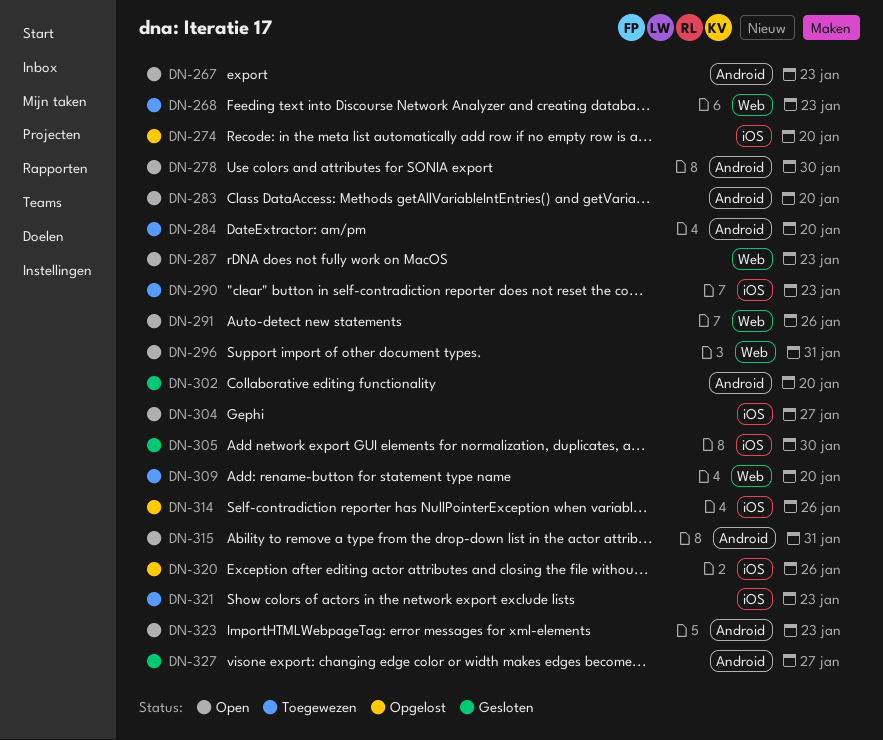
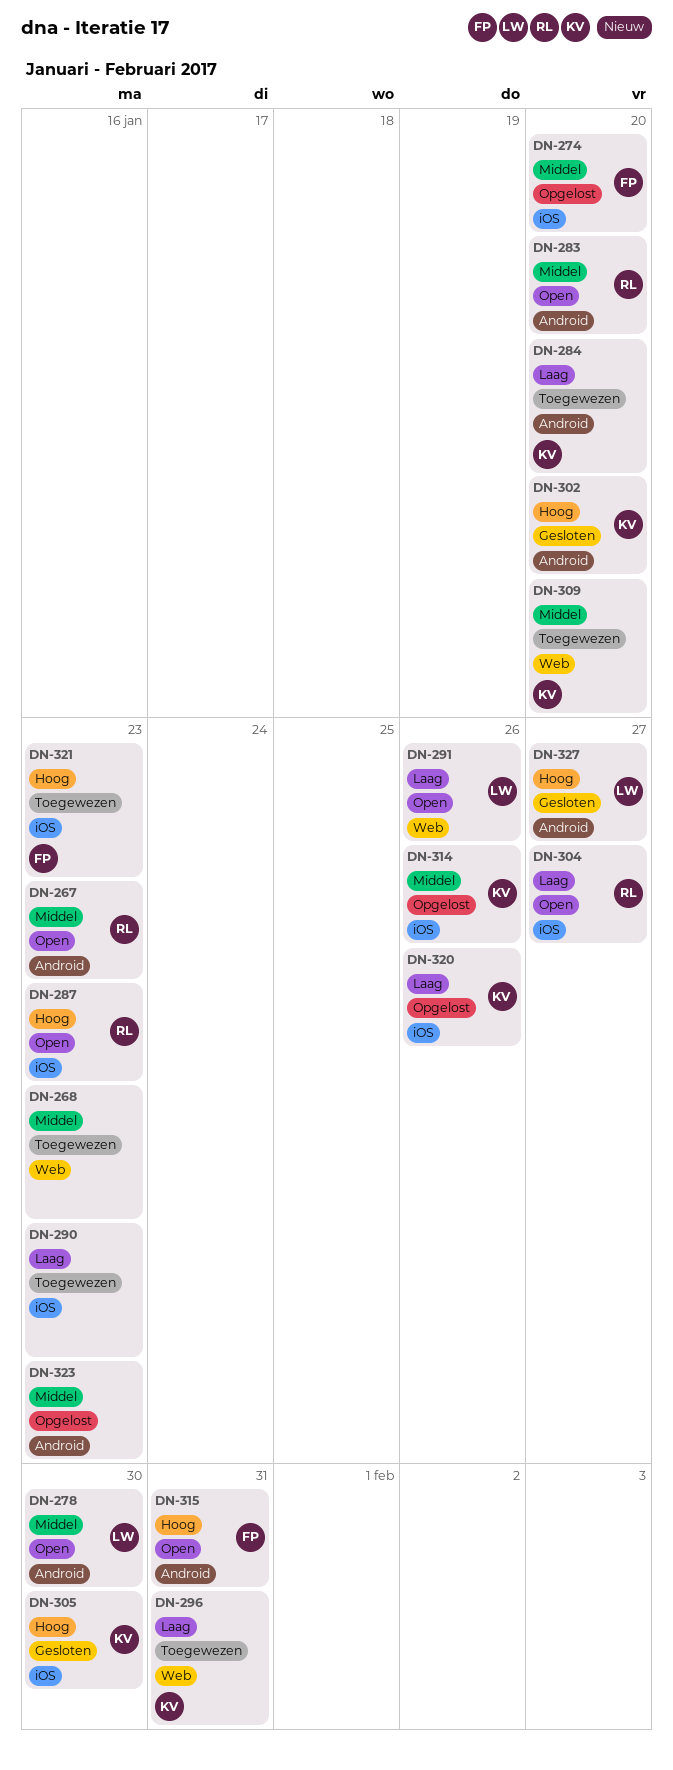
DN-287, label: Web -> iOS
DN-296, status: Open -> Toegewezen
DN-323, status: Open -> Opgelost

